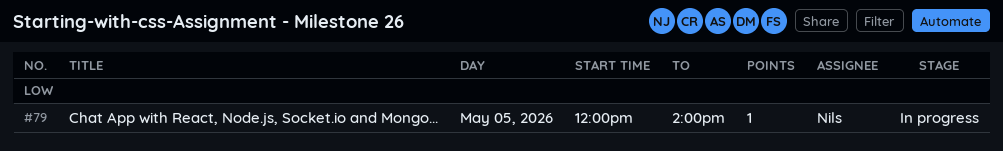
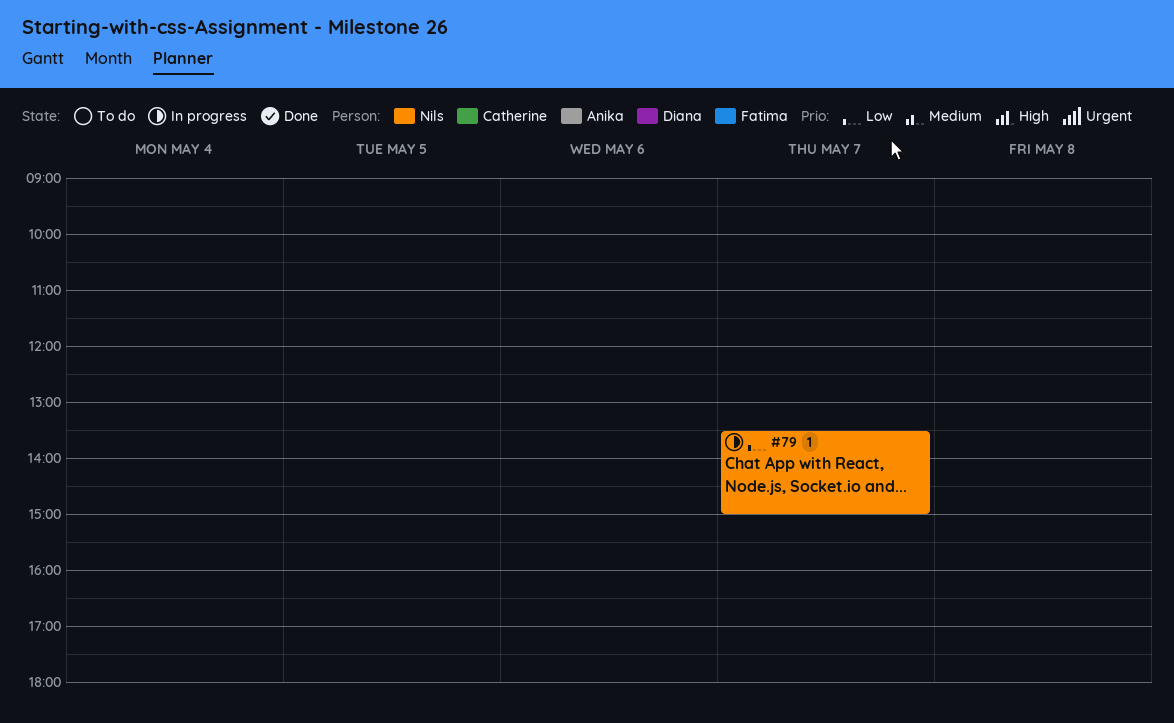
#79, day: May 5 -> May 7
#79, begins: 12:00 -> 13:30
#79, ends: 14:00 -> 15:00

